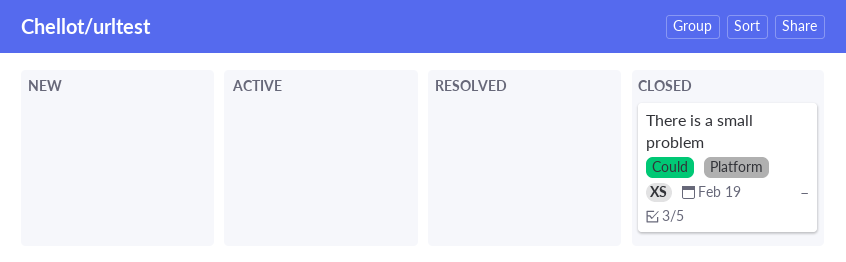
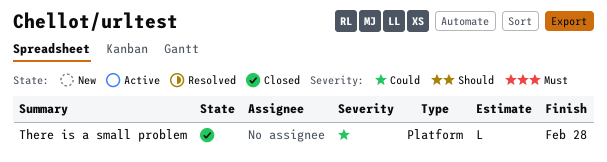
There is a small problem, estimate: XS -> L
There is a small problem, due: Feb 19 -> Feb 28

